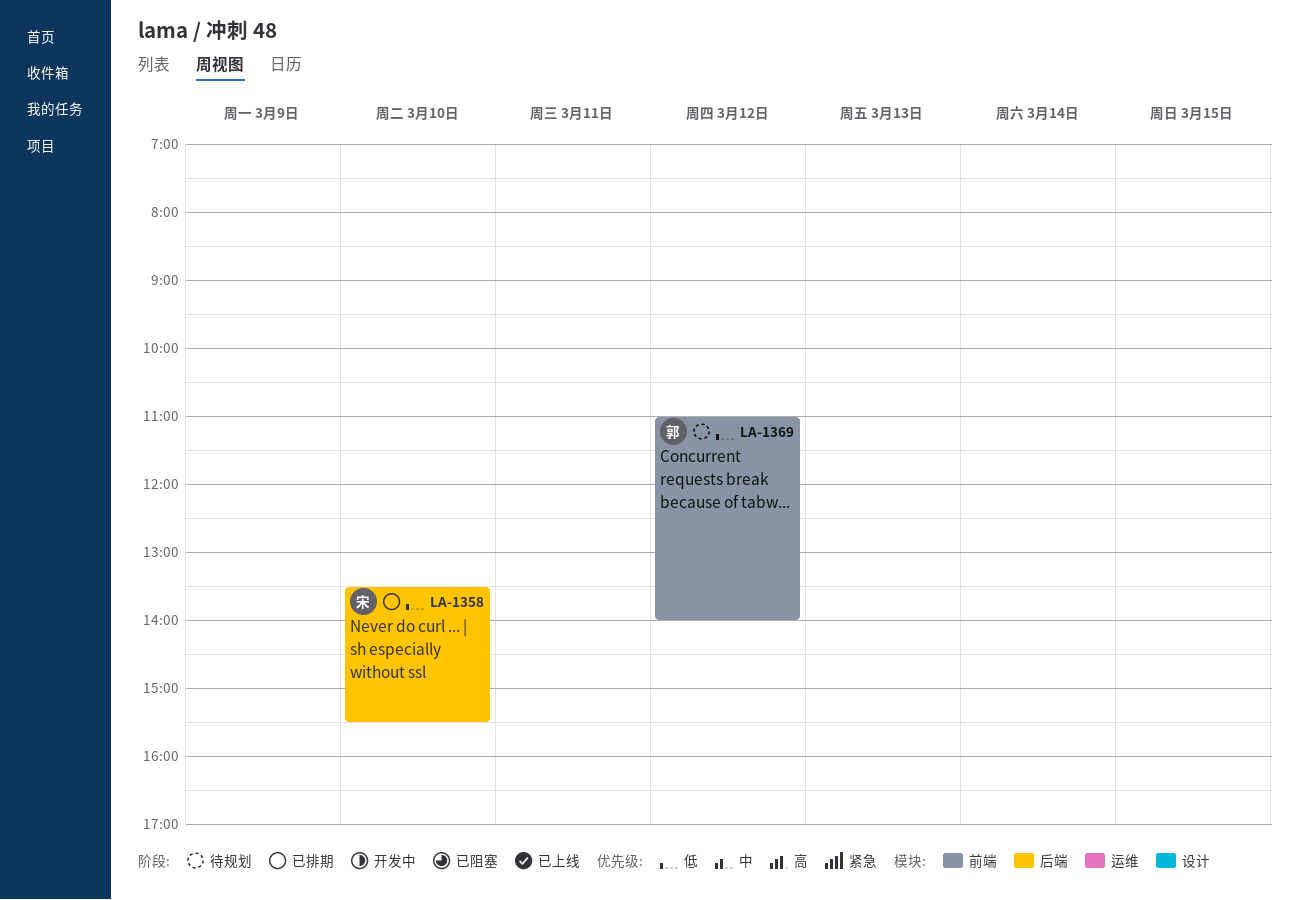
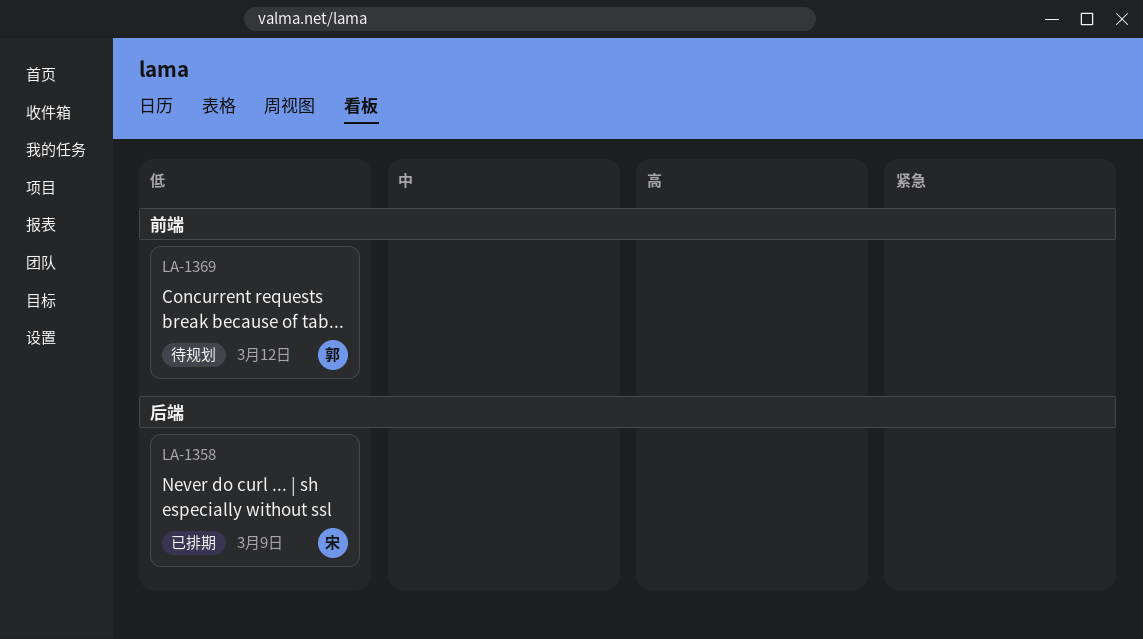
LA-1358, day: Mar 10 -> Mar 9

